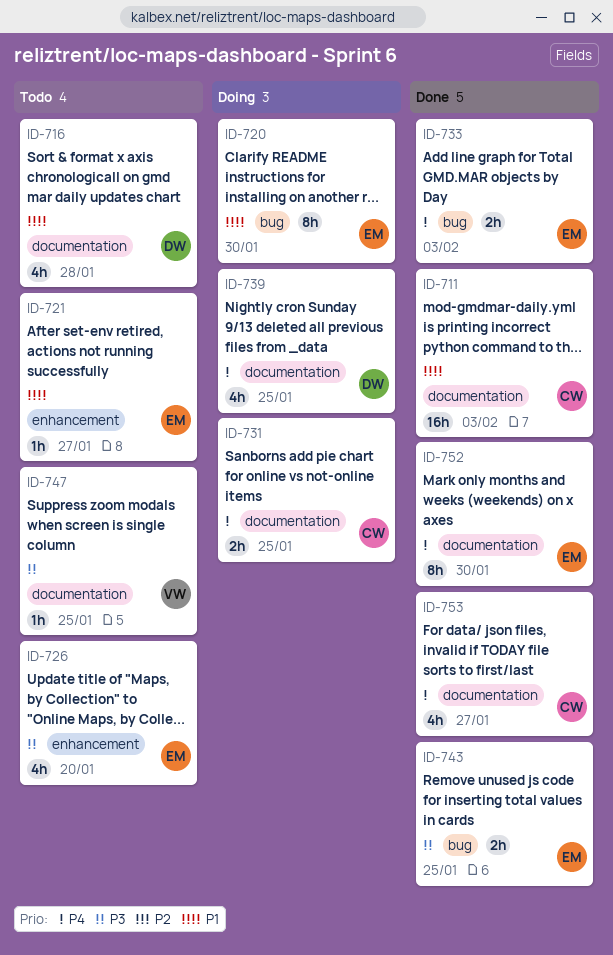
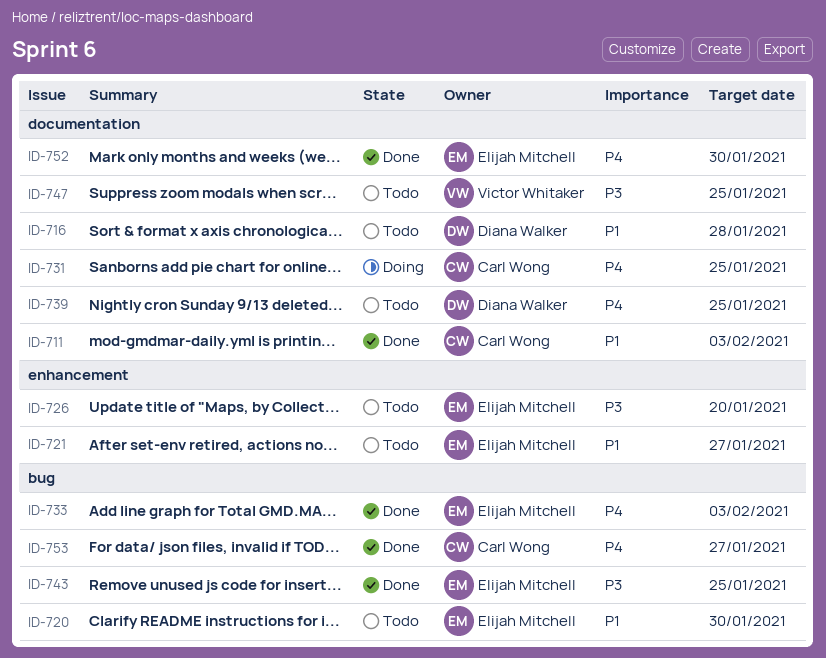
ID-720, status: Doing -> Todo
ID-739, status: Doing -> Todo
ID-753, label: documentation -> bug

